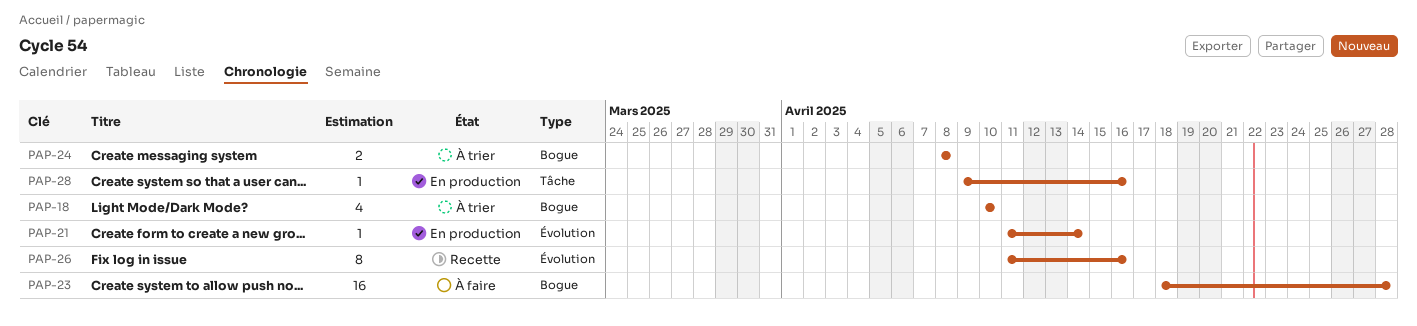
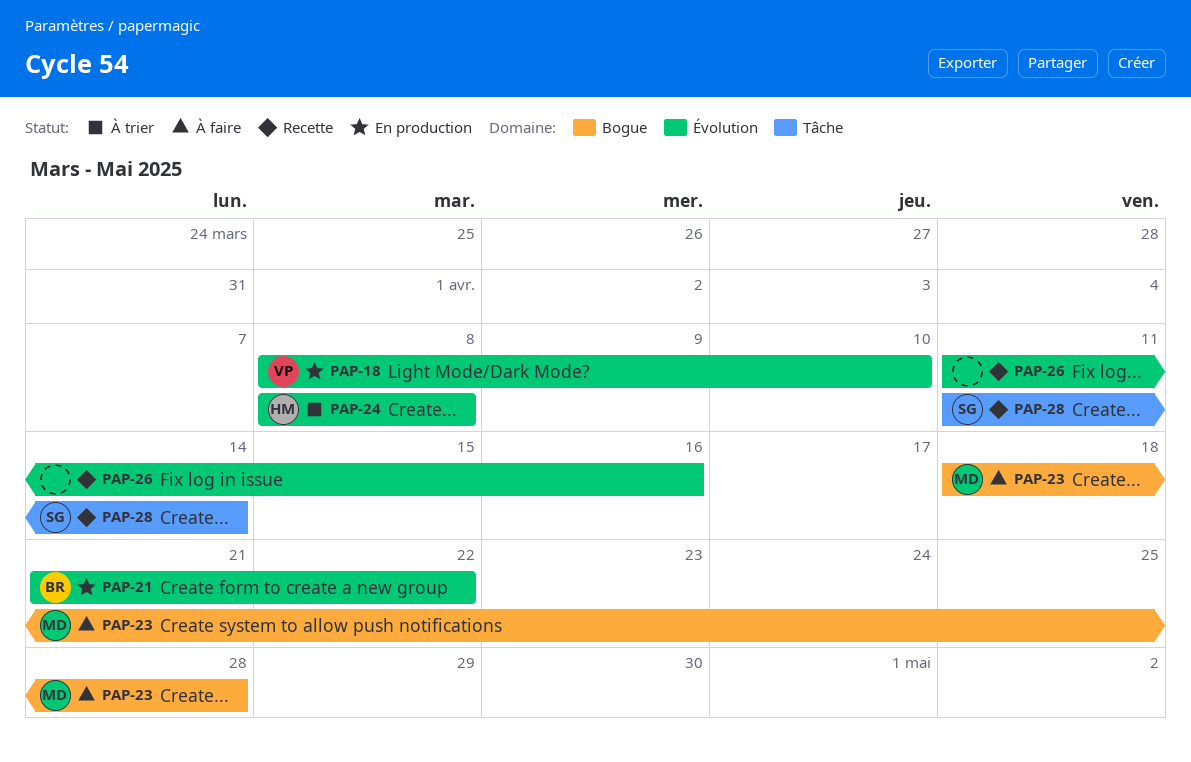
PAP-18, status: À trier -> En production
PAP-18, label: Bogue -> Évolution
PAP-18, start: Apr 10 -> Apr 8
PAP-21, start: Apr 11 -> Apr 21
PAP-21, due: Apr 14 -> Apr 22
PAP-24, label: Bogue -> Évolution
PAP-28, status: En production -> Recette
PAP-28, start: Apr 9 -> Apr 11
PAP-28, due: Apr 16 -> Apr 14

